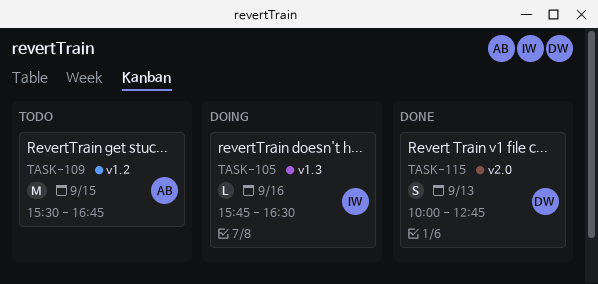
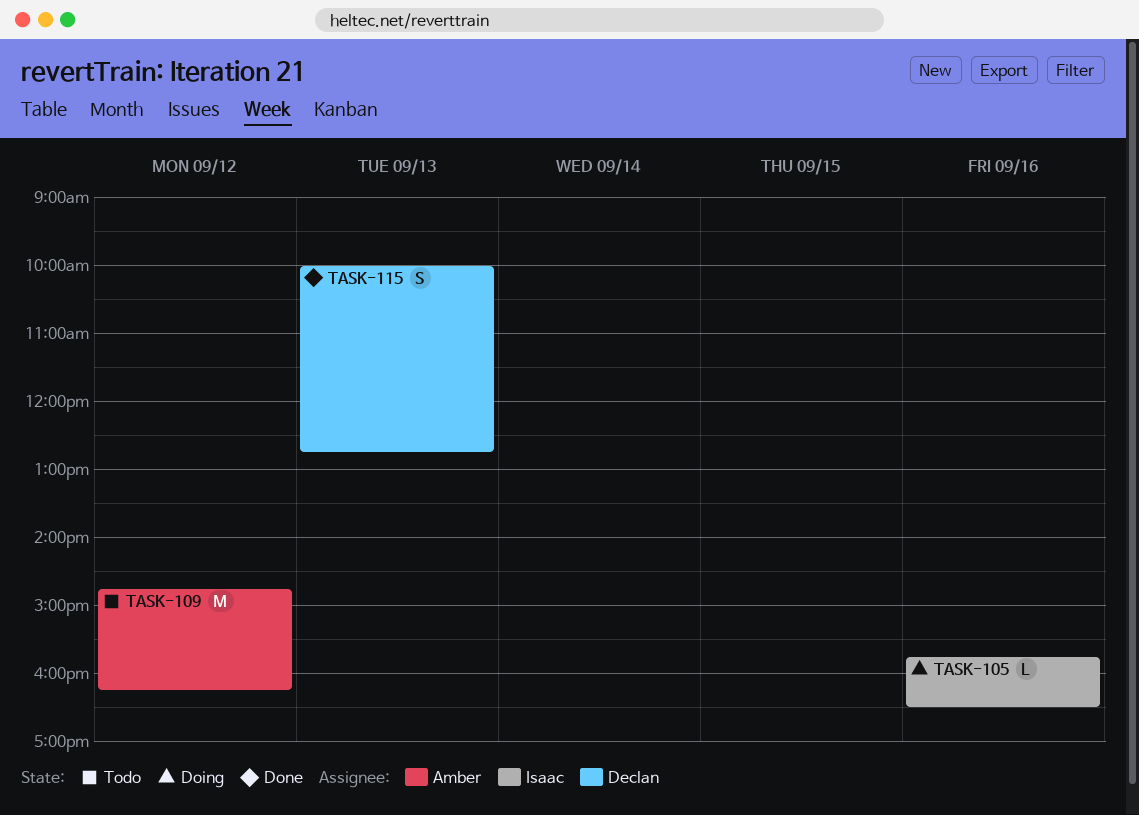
TASK-109, day: Sep 15 -> Sep 12
TASK-109, begins: 15:30 -> 14:45
TASK-109, ends: 16:45 -> 16:15

